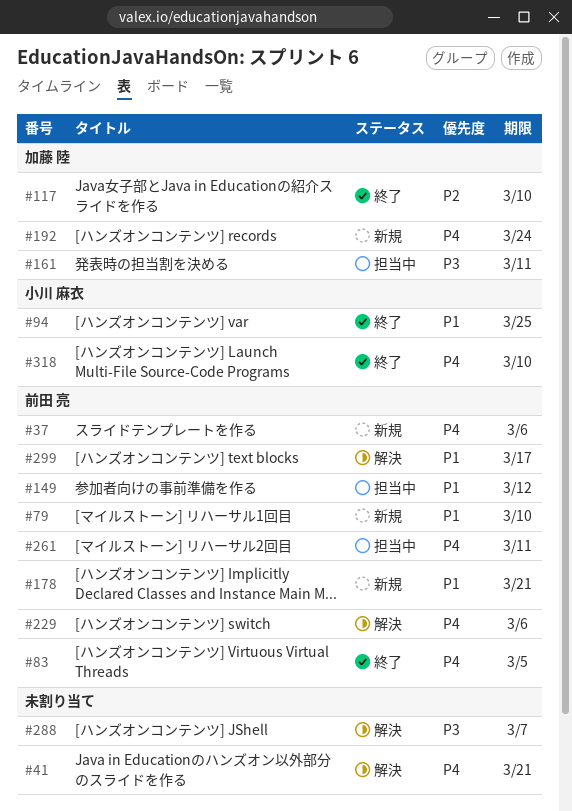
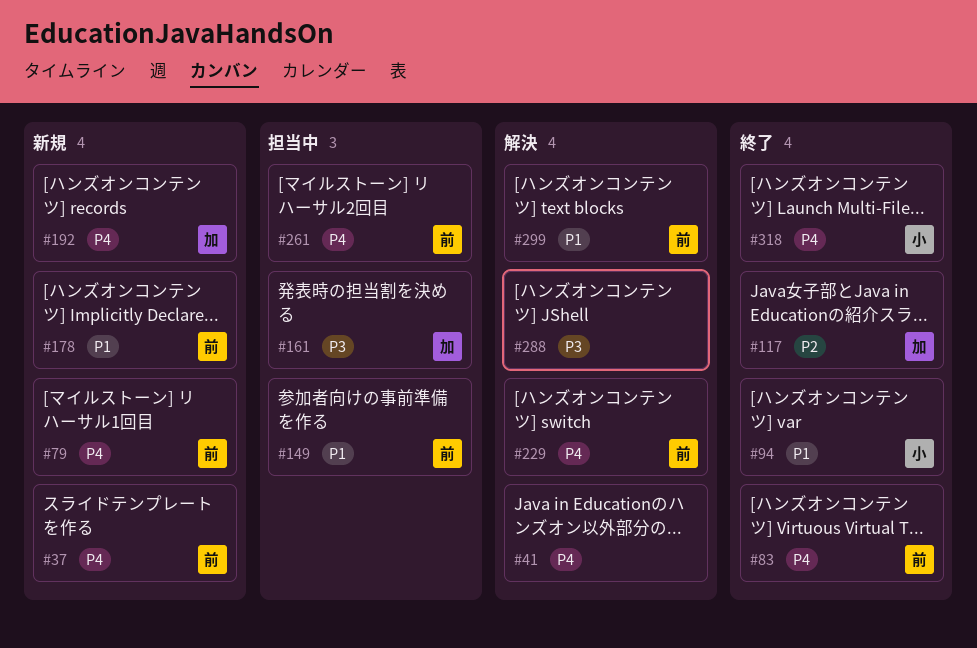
#79, priority: P1 -> P4

